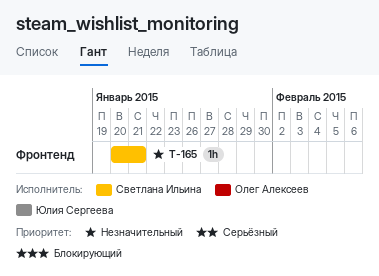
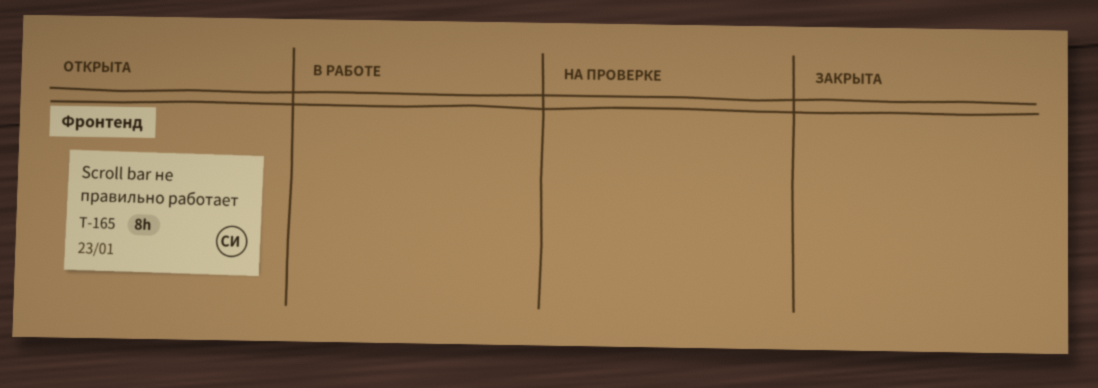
T-165, estimate: 1h -> 8h
T-165, due: Jan 21 -> Jan 23

